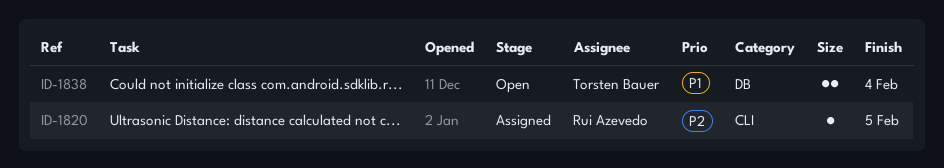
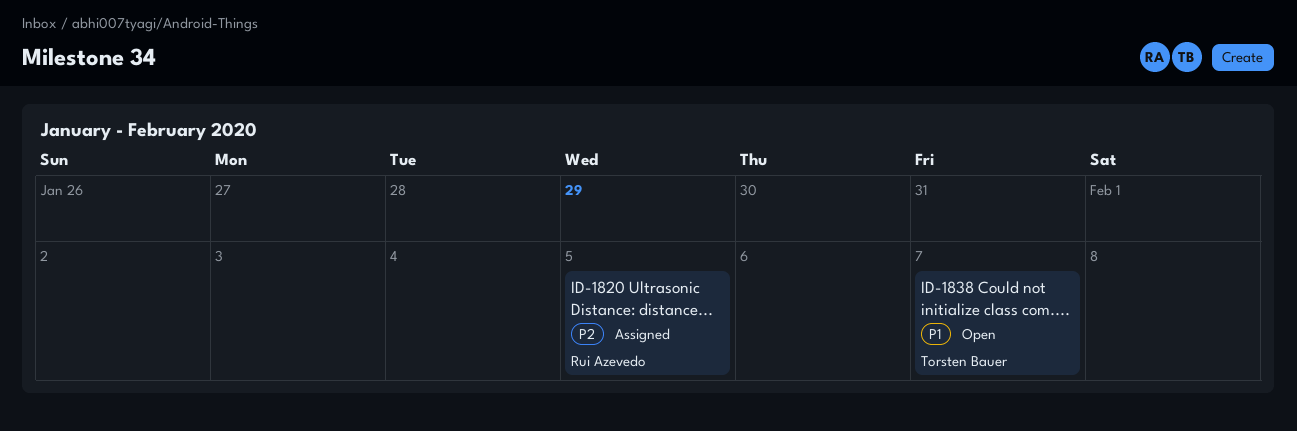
ID-1838, due: Feb 4 -> Feb 7

